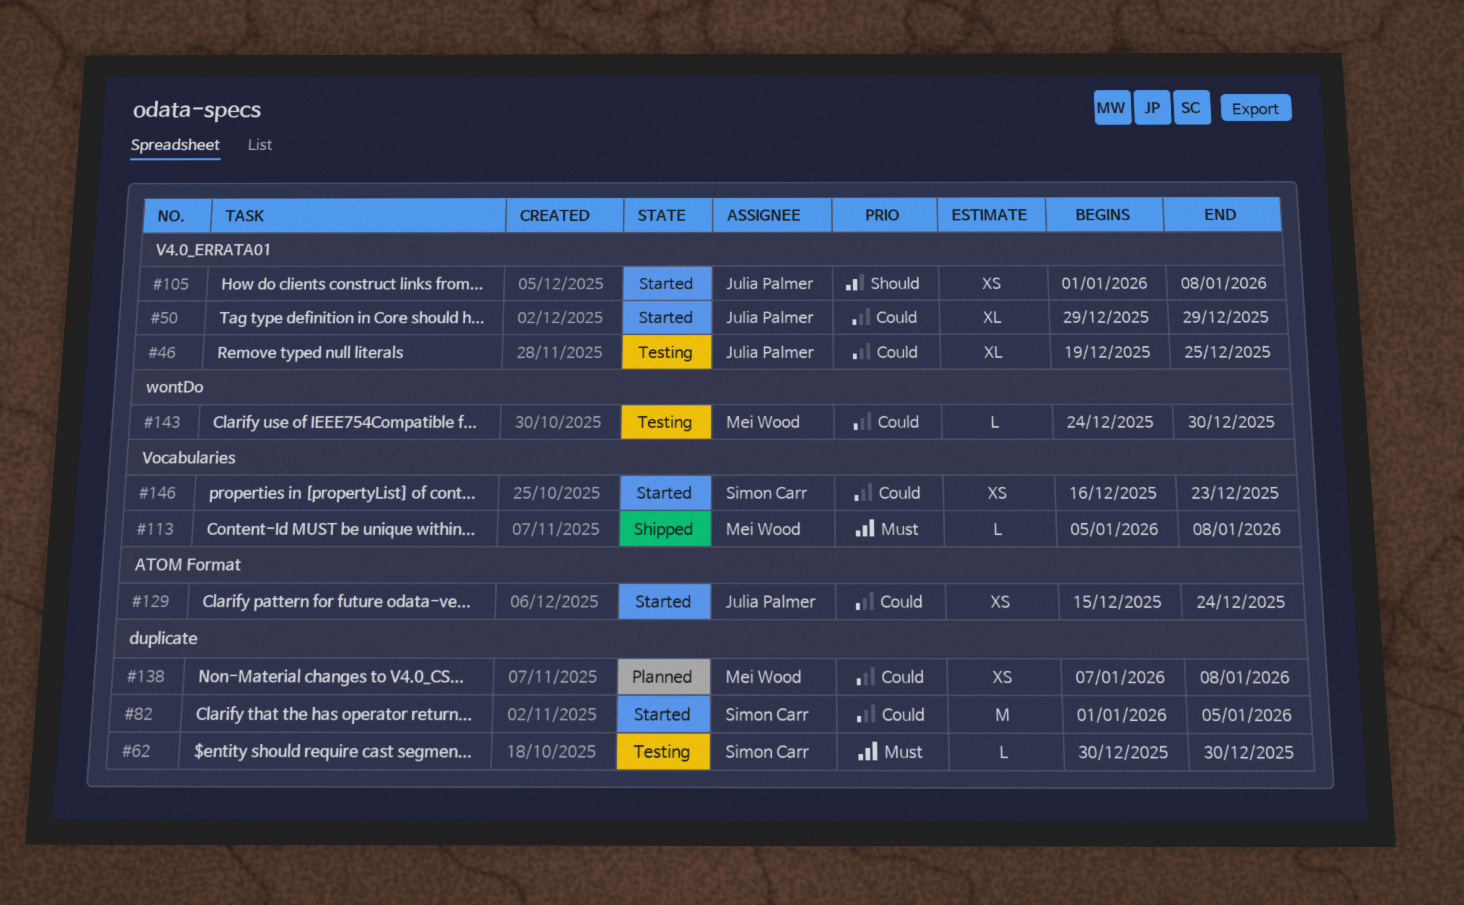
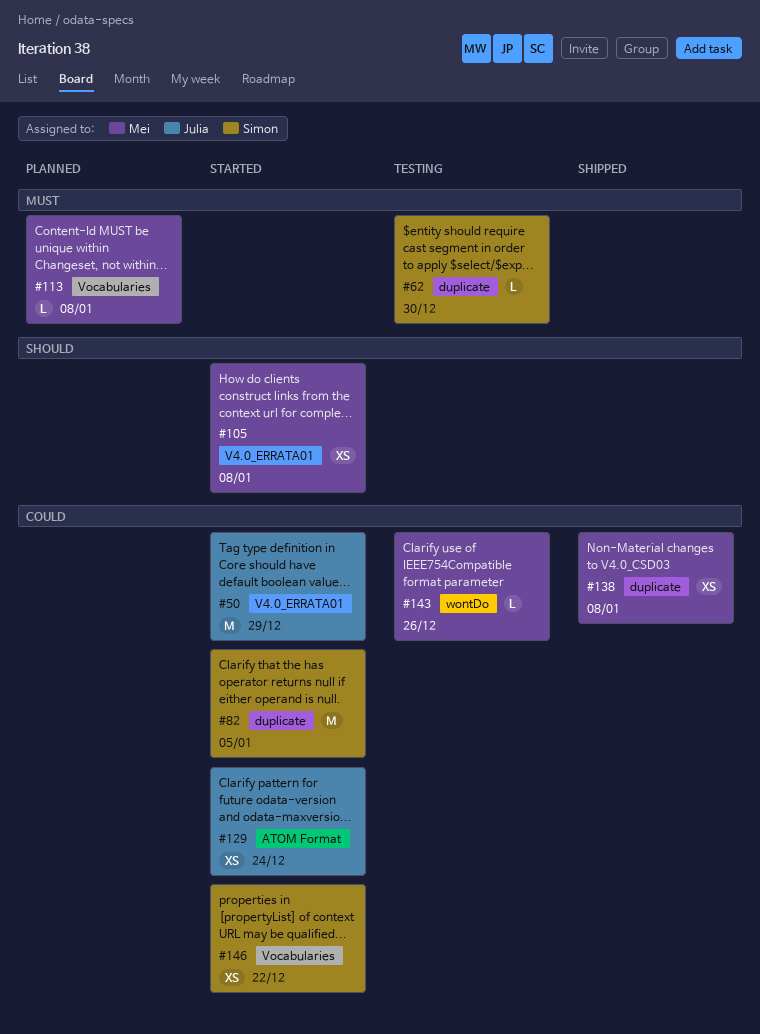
#46: present -> none
#50, estimate: XL -> M
#105, owner: Julia Palmer -> Mei Wood
#113, status: Shipped -> Planned
#138, status: Planned -> Shipped
#143, due: Dec 30 -> Dec 26
#146, due: Dec 23 -> Dec 22

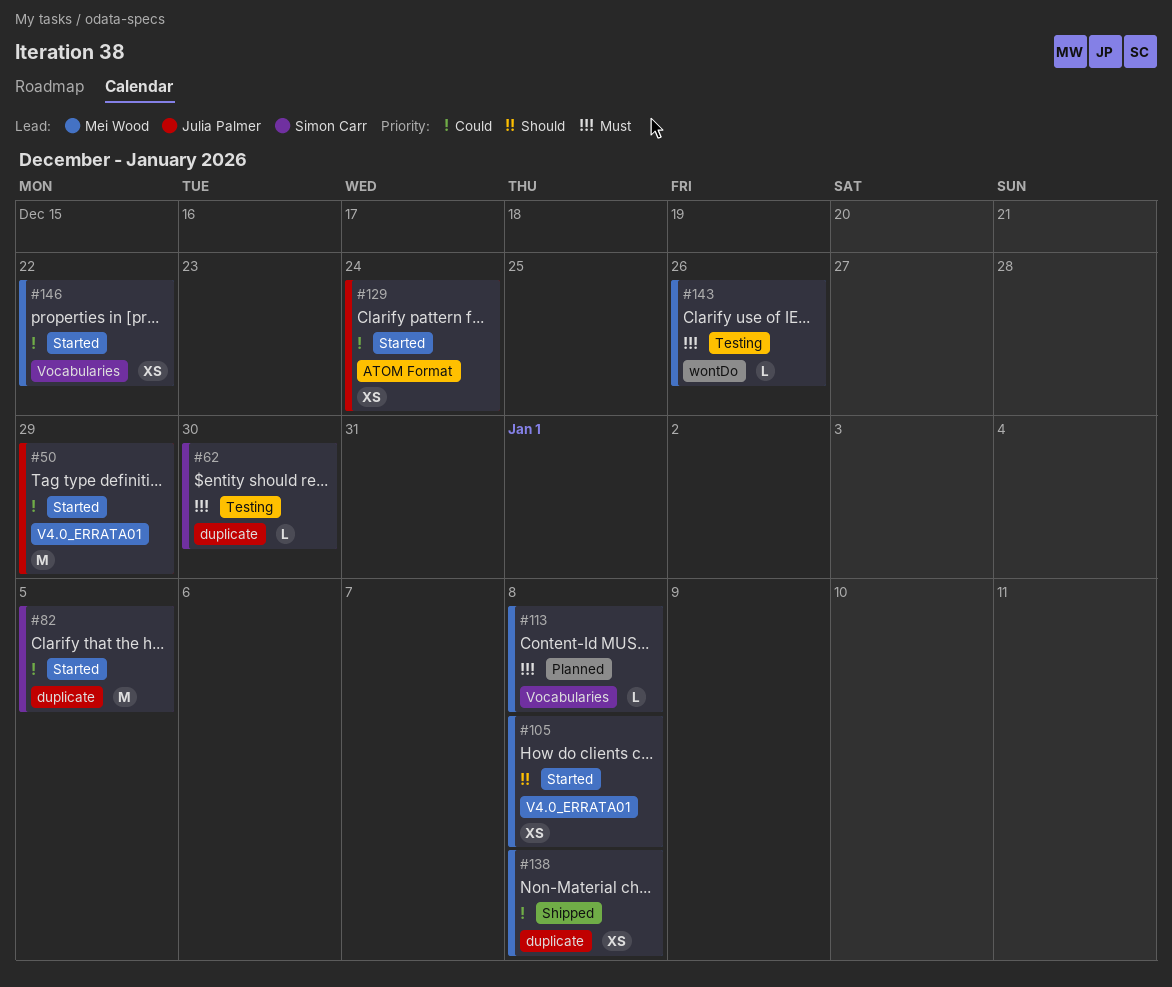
#143, priority: Could -> Must
#146, owner: Simon Carr -> Mei Wood

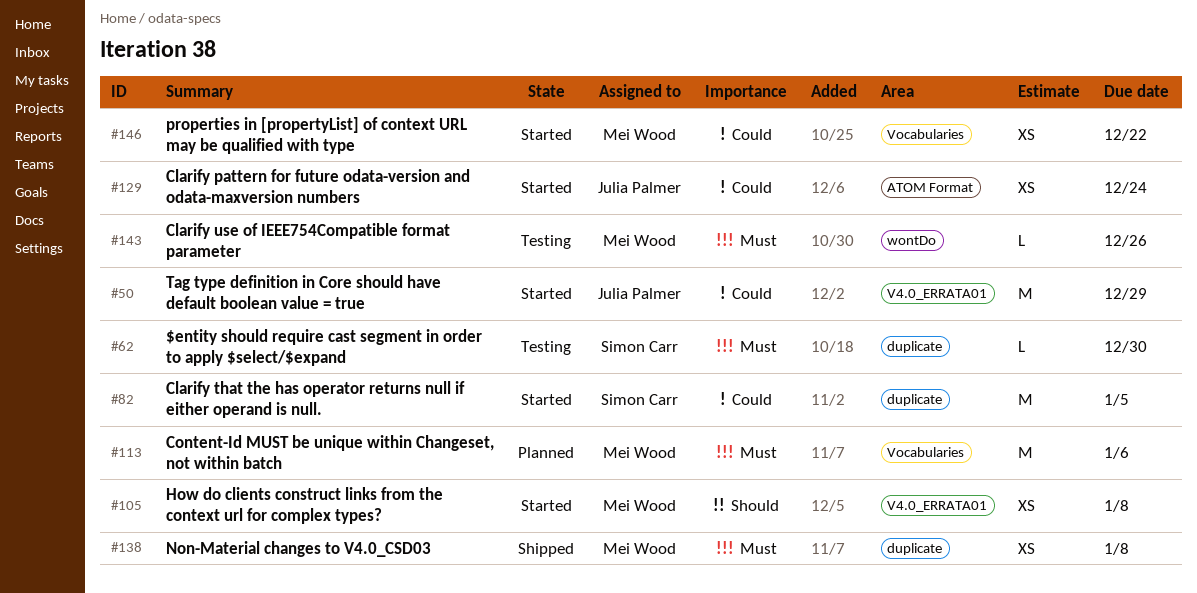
#113, estimate: L -> M
#113, due: Jan 8 -> Jan 6
#138, priority: Could -> Must

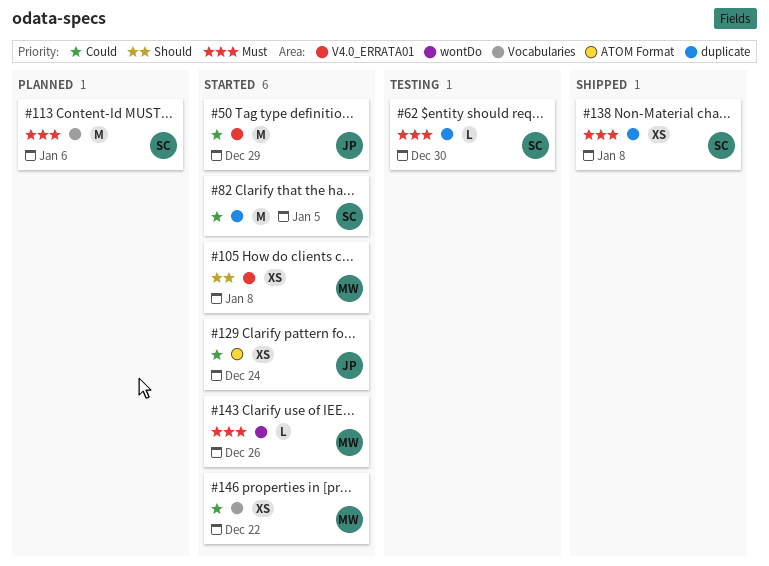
#113, owner: Mei Wood -> Simon Carr
#138, owner: Mei Wood -> Simon Carr
#143, status: Testing -> Started

